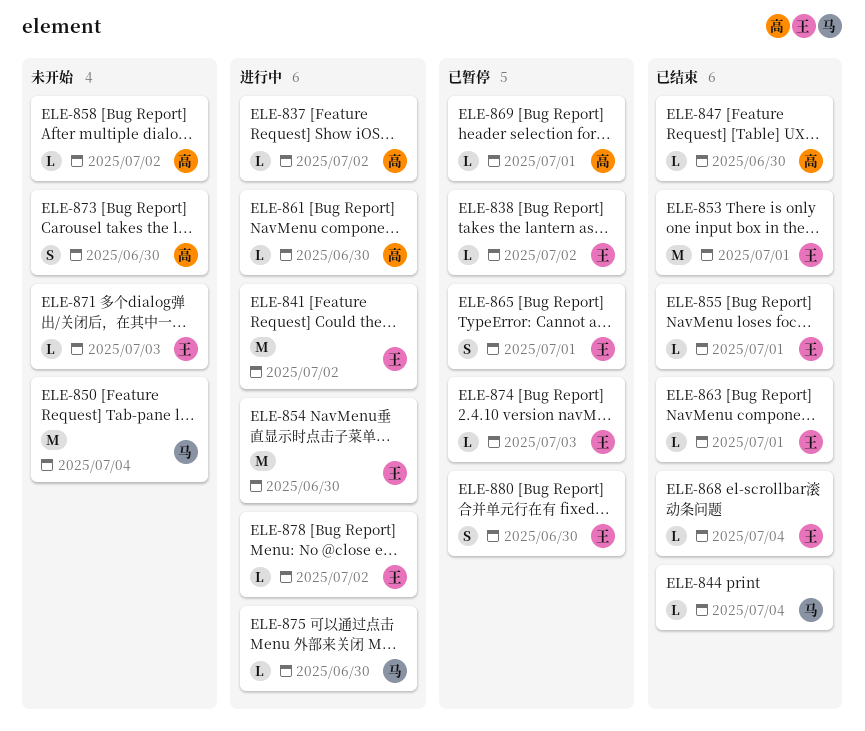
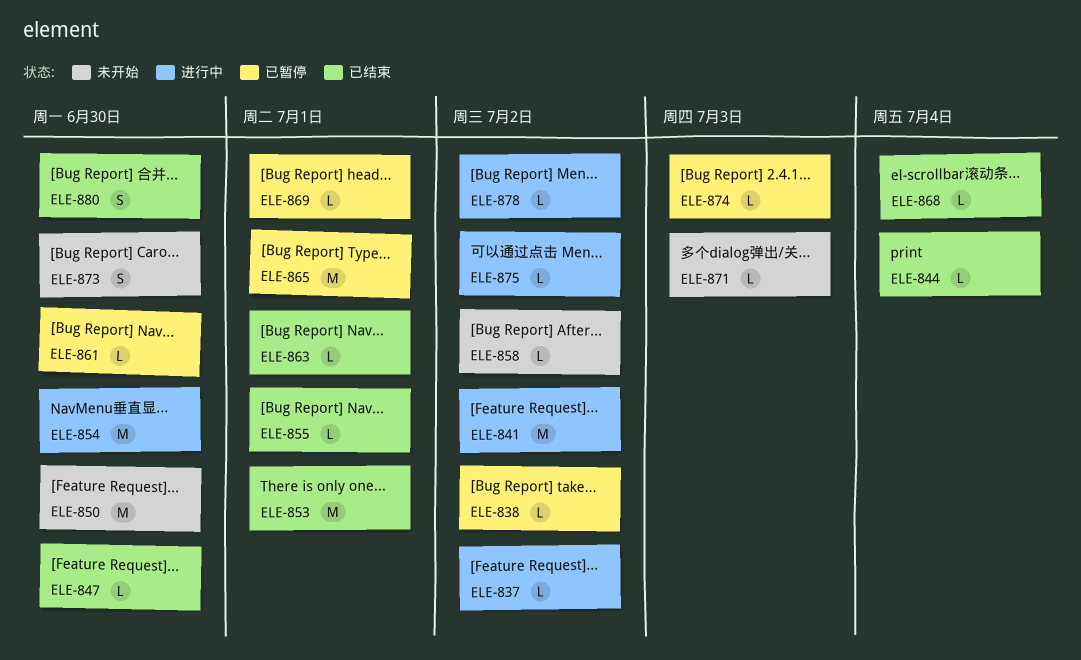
ELE-850, due: Jul 4 -> Jun 30
ELE-861, status: 进行中 -> 已暂停
ELE-865, estimate: S -> M
ELE-875, due: Jun 30 -> Jul 2
ELE-880, status: 已暂停 -> 已结束

